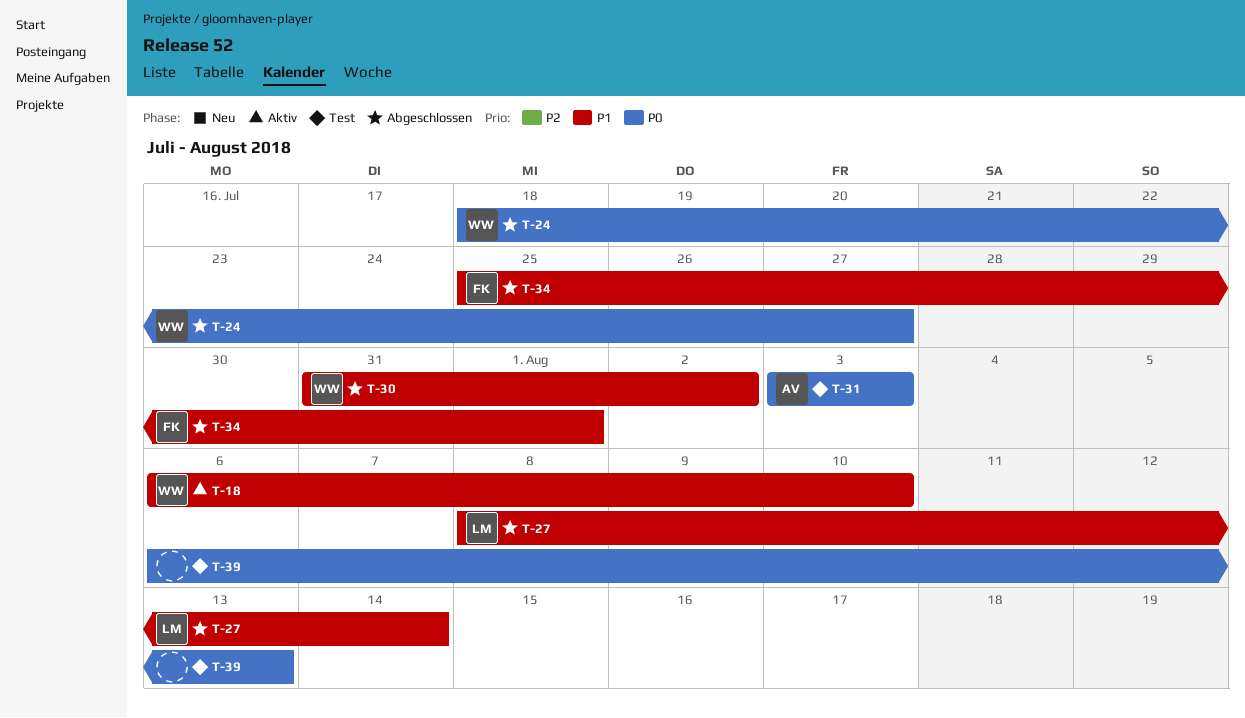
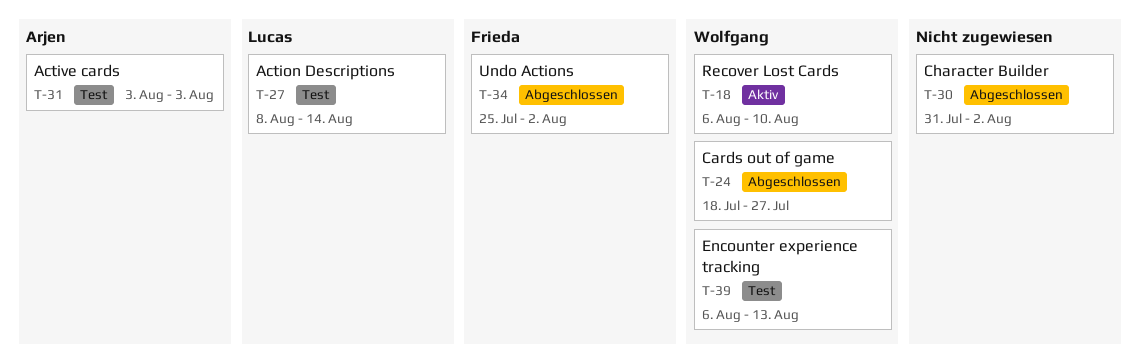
T-27, status: Abgeschlossen -> Test
T-30, owner: Wolfgang -> none
T-34, due: Aug 1 -> Aug 2
T-39, owner: none -> Wolfgang

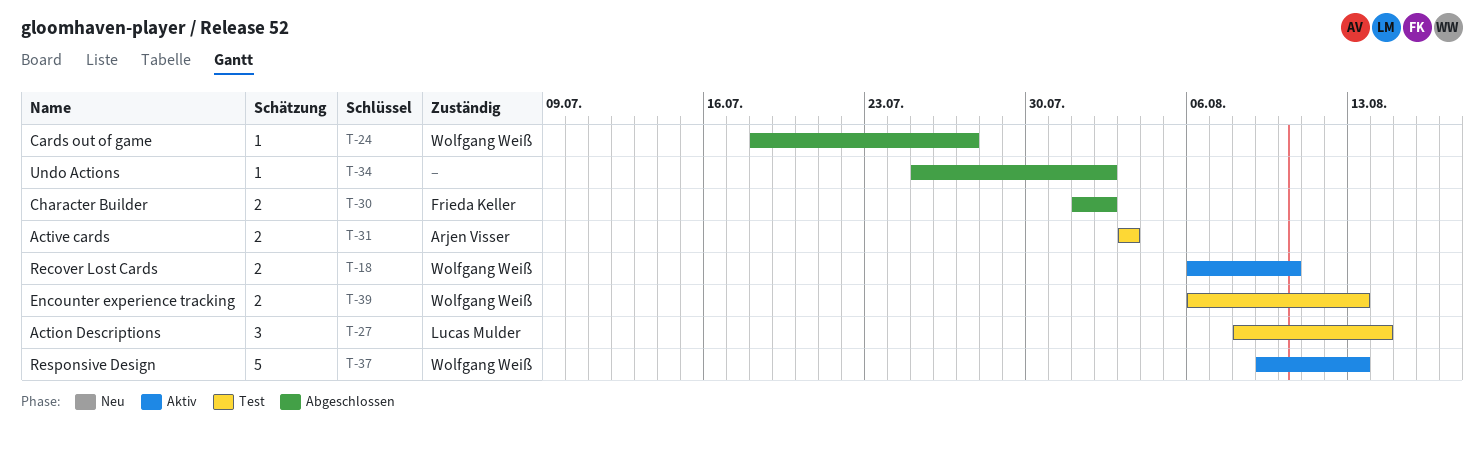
T-30, owner: none -> Frieda Keller
T-30, start: Jul 31 -> Aug 1
T-34, owner: Frieda Keller -> none
T-37: none -> present

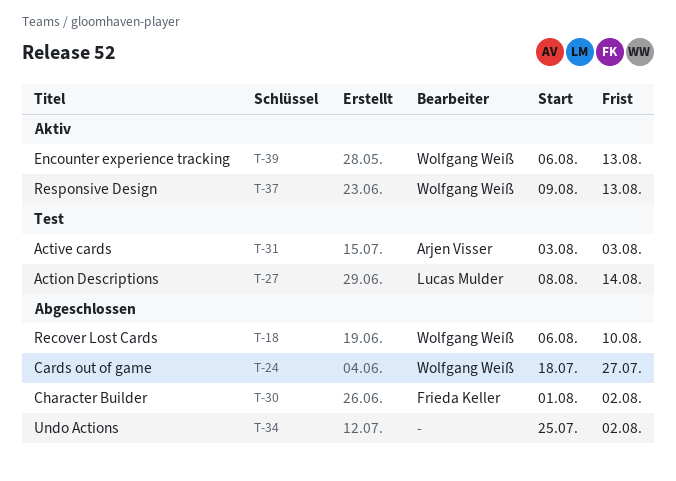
T-18, status: Aktiv -> Abgeschlossen
T-39, status: Test -> Aktiv

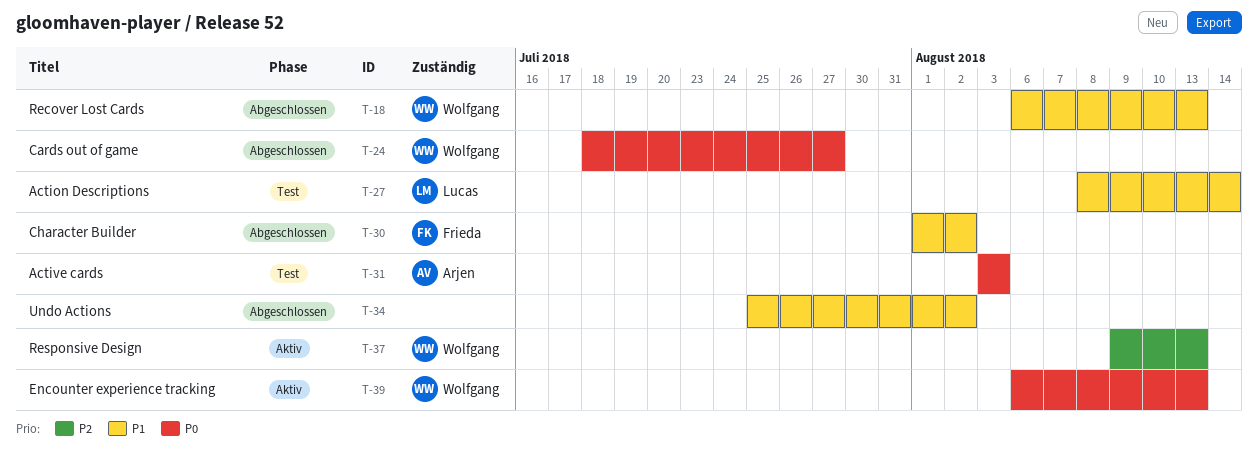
T-18, due: Aug 10 -> Aug 13

